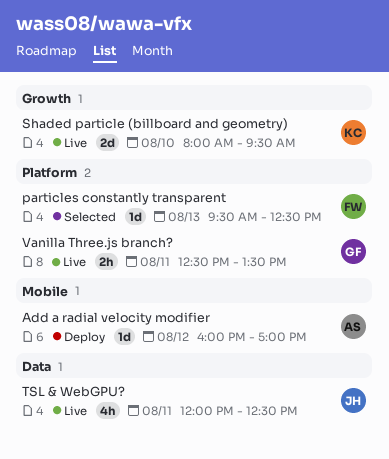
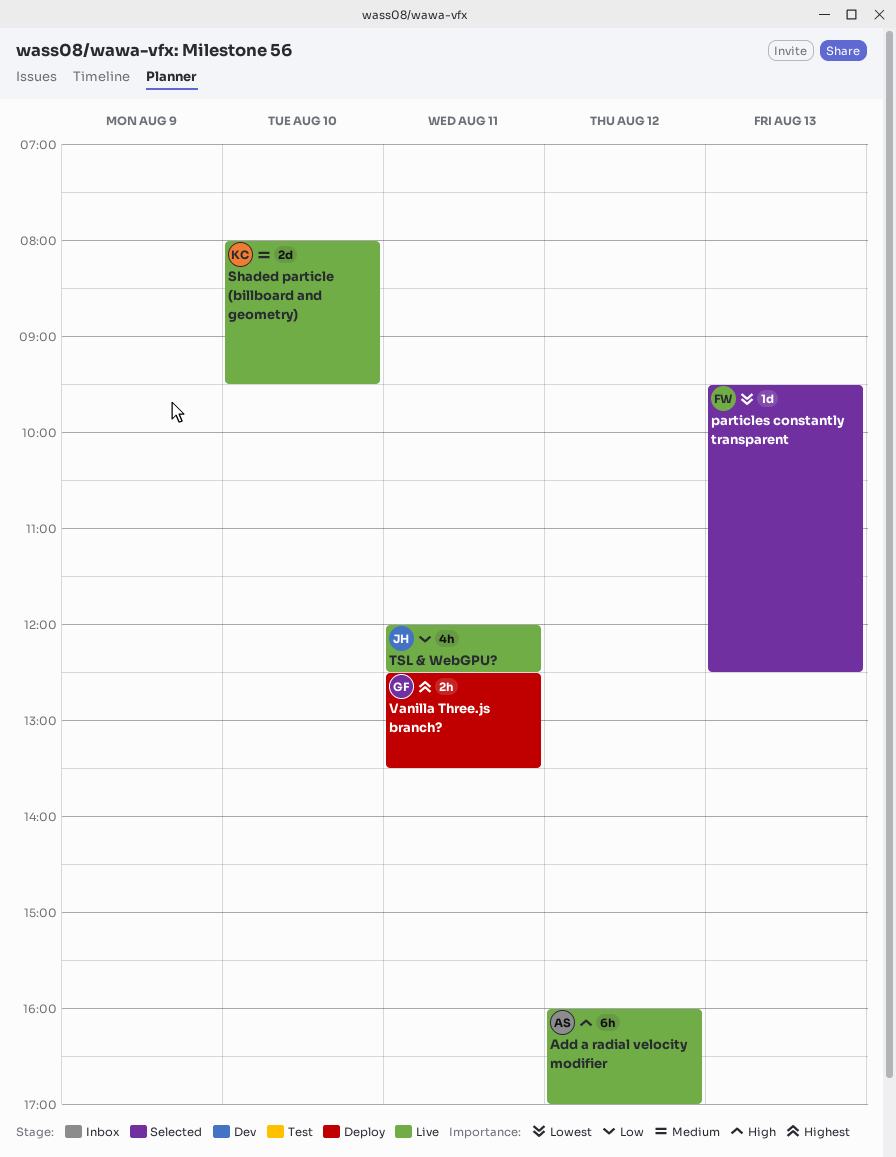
Add a radial velocity modifier, status: Deploy -> Live
Add a radial velocity modifier, estimate: 1d -> 6h
Vanilla Three.js branch?, status: Live -> Deploy

